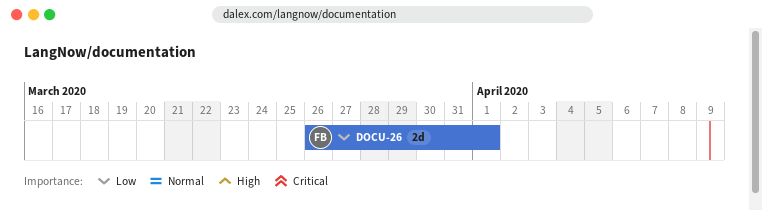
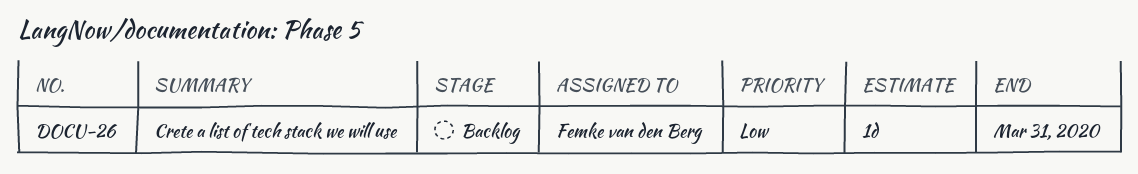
DOCU-26, estimate: 2d -> 1d
DOCU-26, due: Apr 1 -> Mar 31

